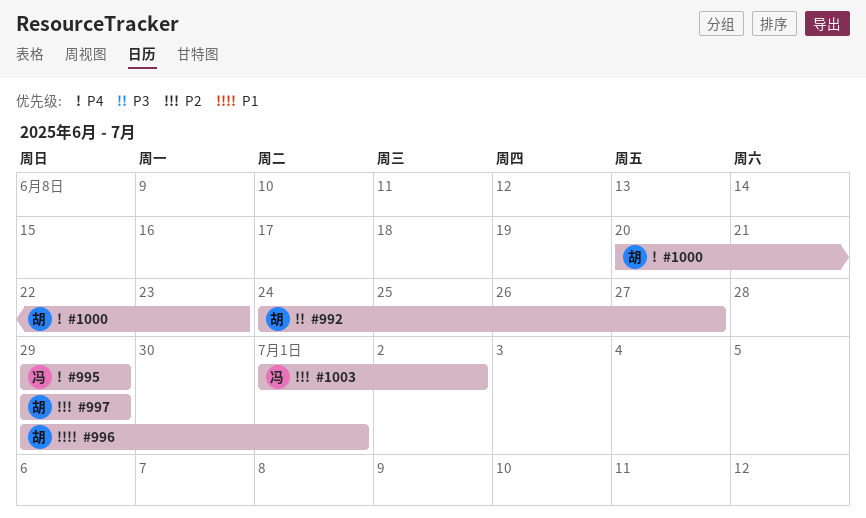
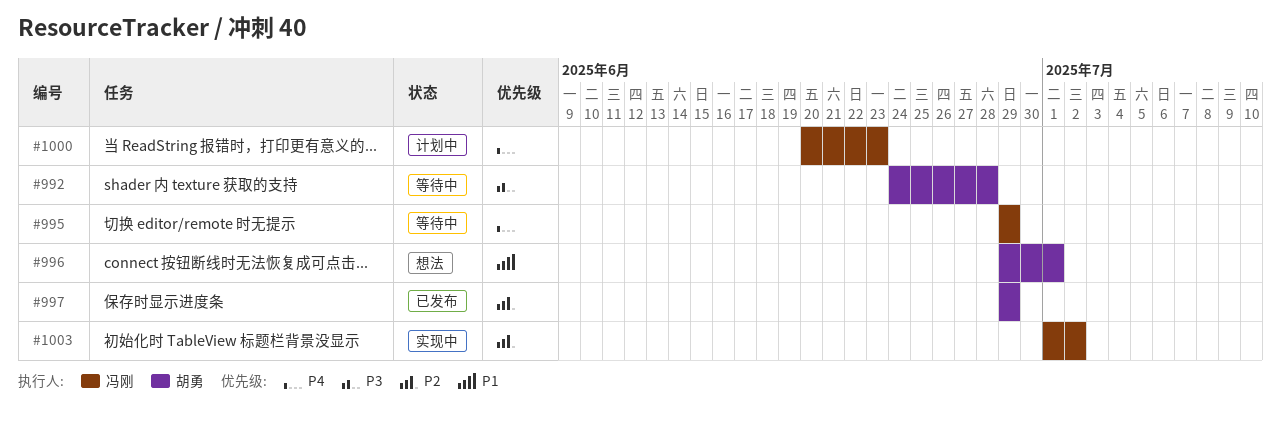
#992, due: Jun 27 -> Jun 28
#1000, owner: 胡勇 -> 冯刚

